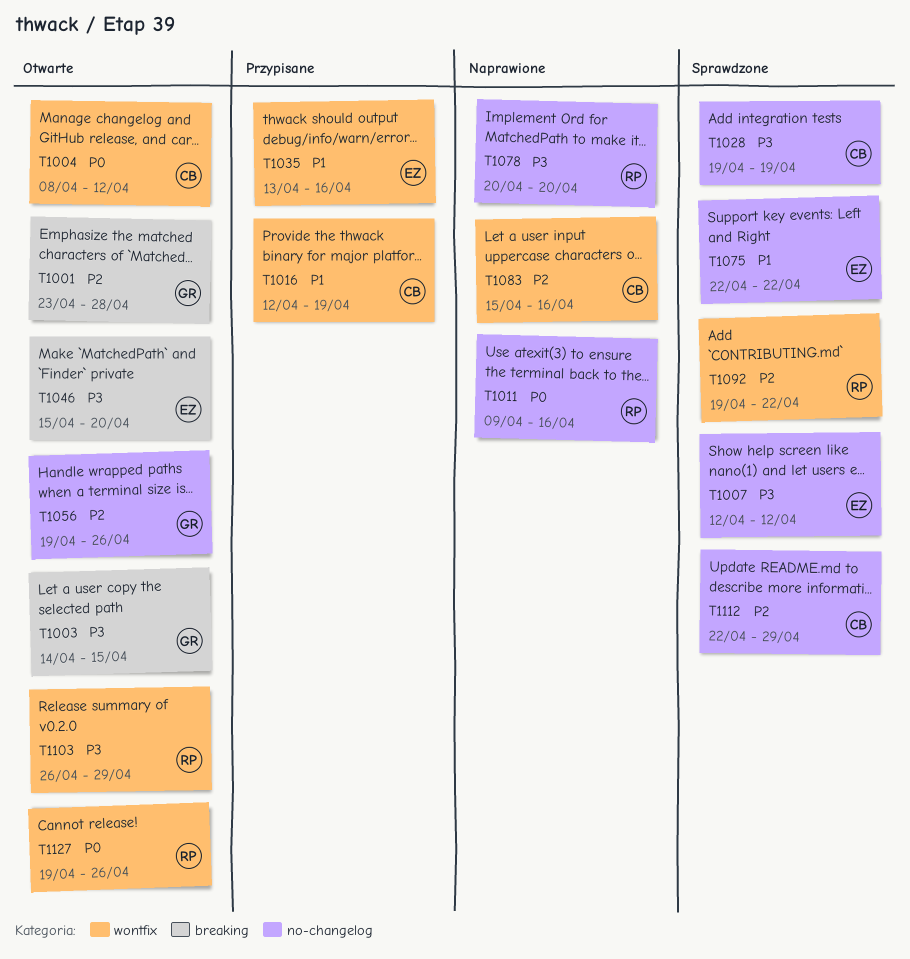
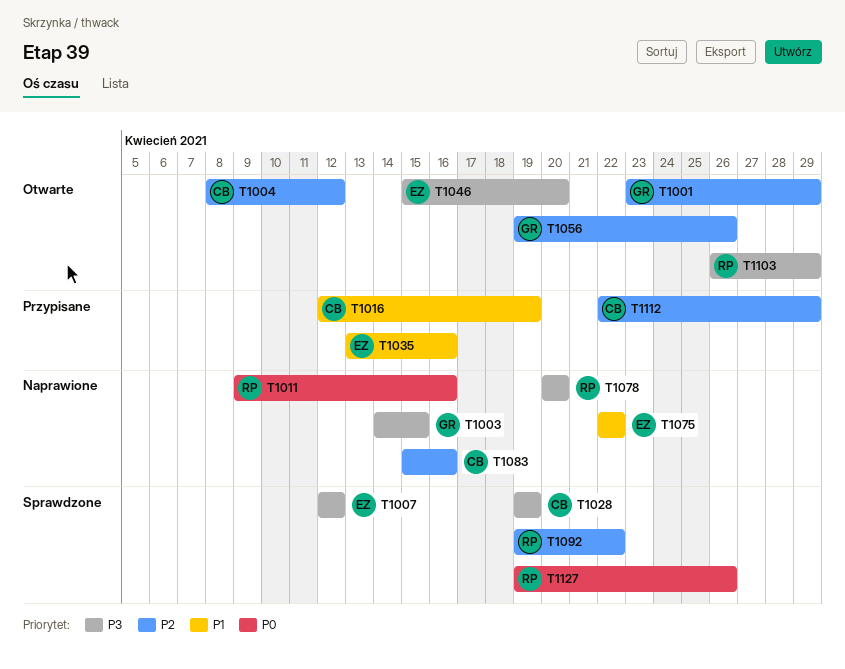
T1001, due: Apr 28 -> Apr 29
T1003, status: Otwarte -> Naprawione
T1004, priority: P0 -> P2
T1075, status: Sprawdzone -> Naprawione
T1112, status: Sprawdzone -> Przypisane
T1127, status: Otwarte -> Sprawdzone

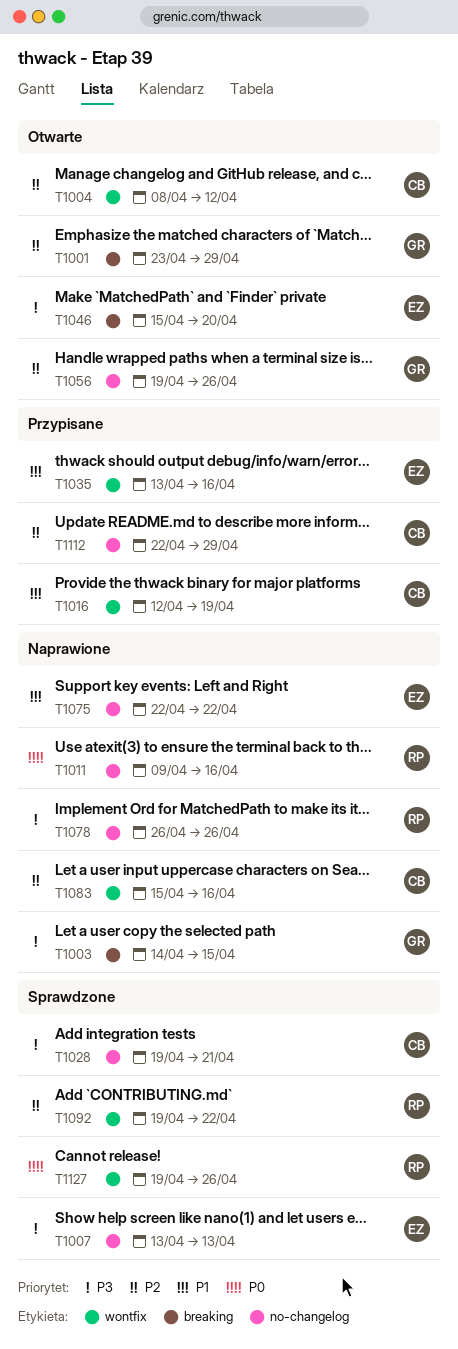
T1007, start: Apr 12 -> Apr 13
T1007, due: Apr 12 -> Apr 13
T1028, due: Apr 19 -> Apr 21
T1078, start: Apr 20 -> Apr 26
T1078, due: Apr 20 -> Apr 26
T1103: present -> none

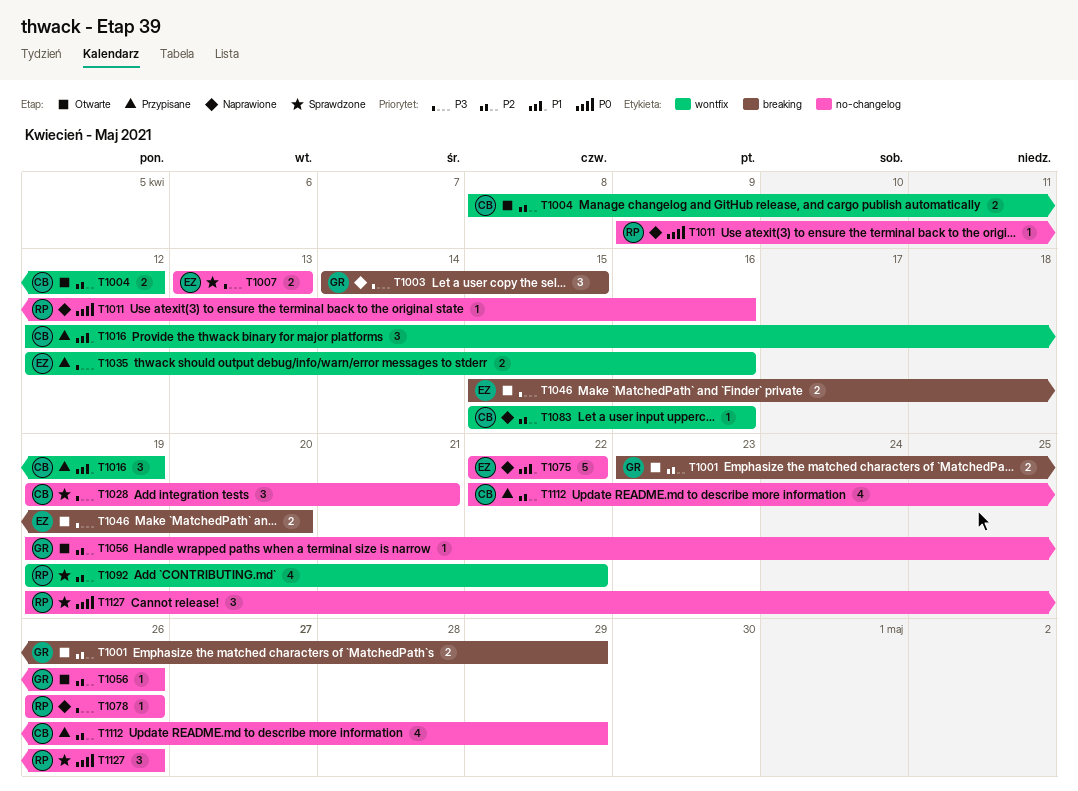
T1035, priority: P1 -> P3
T1035, start: Apr 13 -> Apr 12
T1127, label: wontfix -> no-changelog

